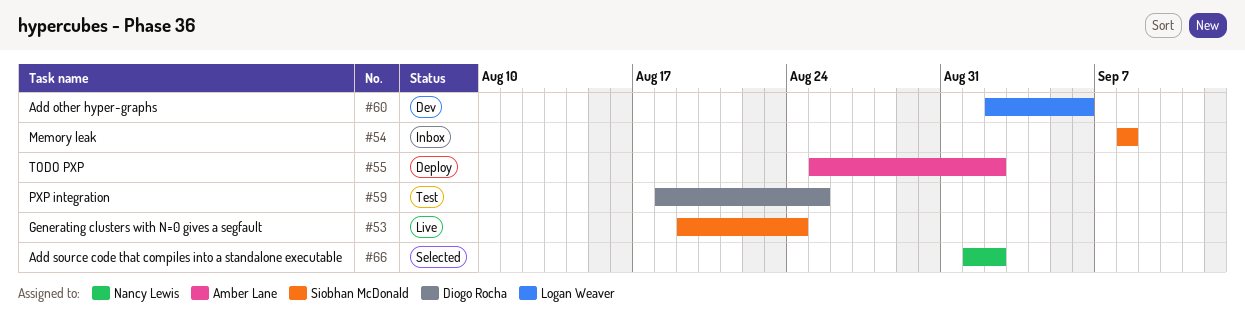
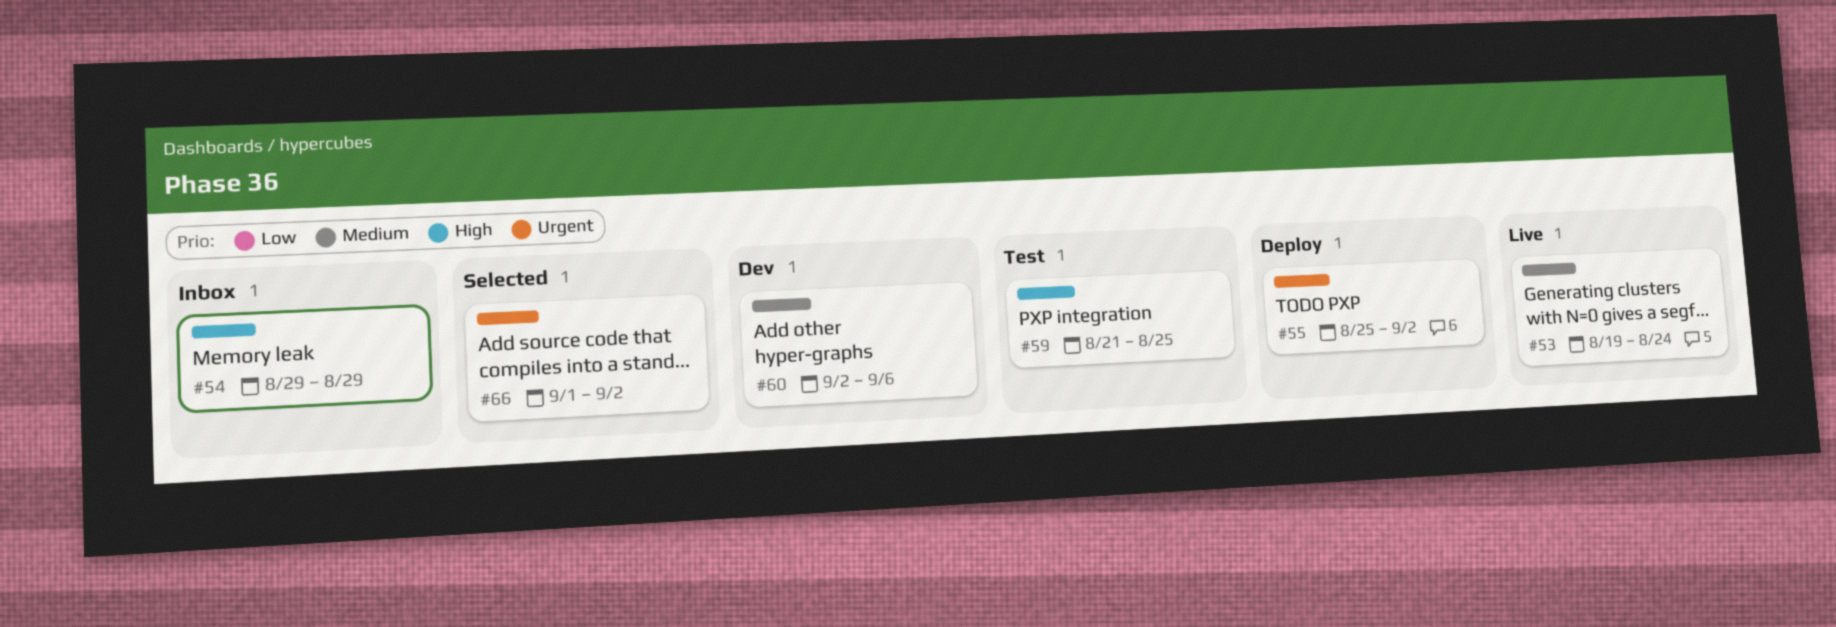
#54, start: Sep 8 -> Aug 29
#54, due: Sep 8 -> Aug 29
#59, start: Aug 18 -> Aug 21

